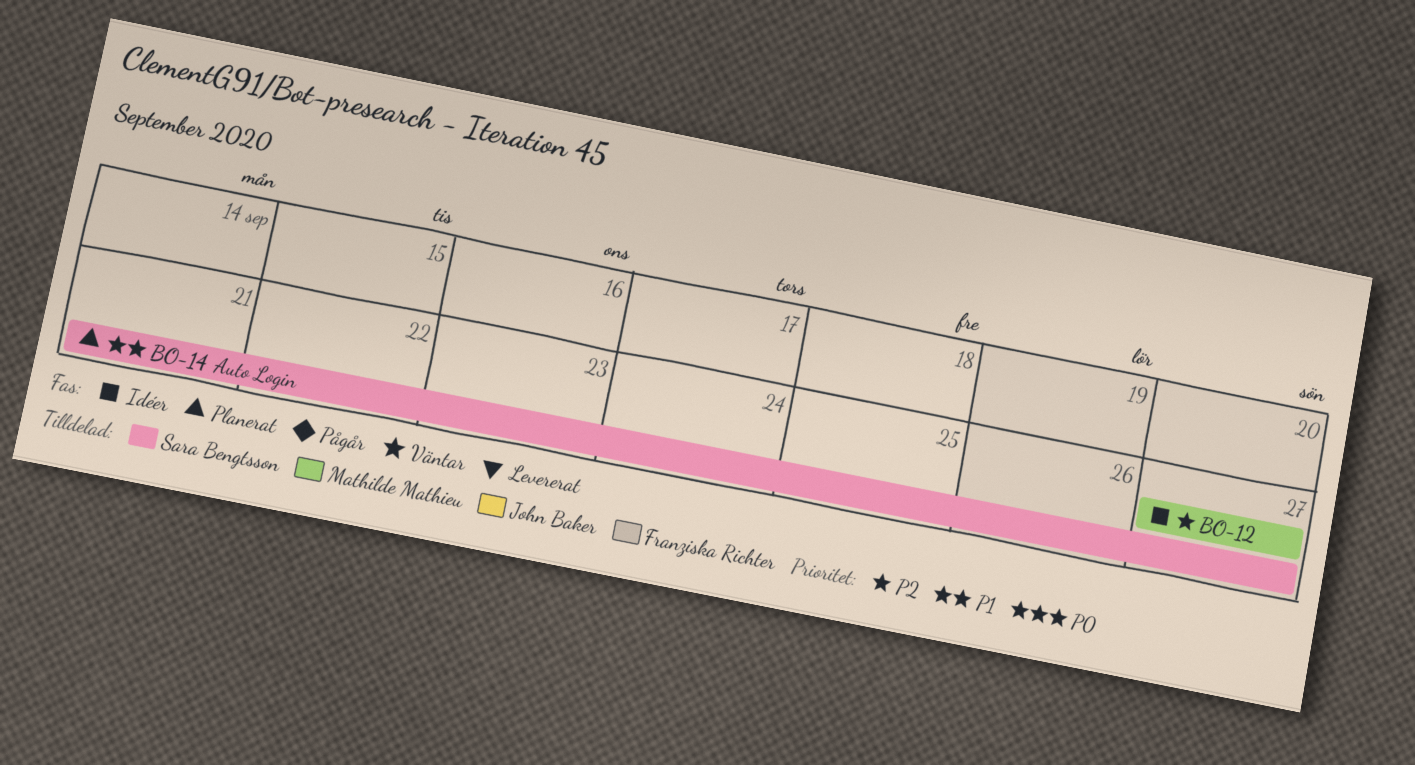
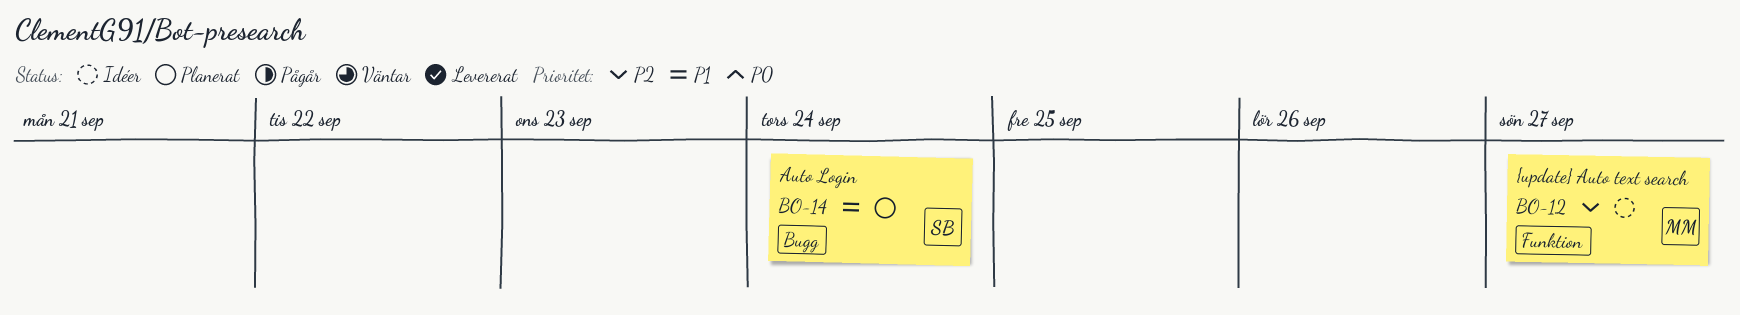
BO-14, due: Sep 27 -> Sep 24

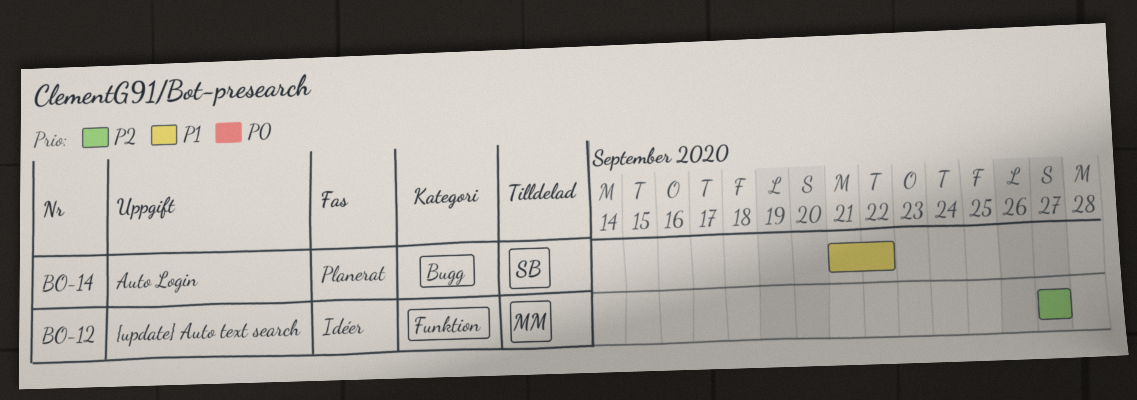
BO-14, due: Sep 24 -> Sep 22

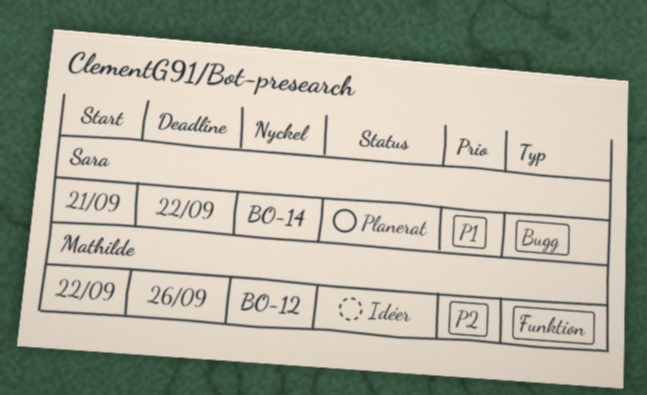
BO-12, start: Sep 27 -> Sep 22
BO-12, due: Sep 27 -> Sep 26

